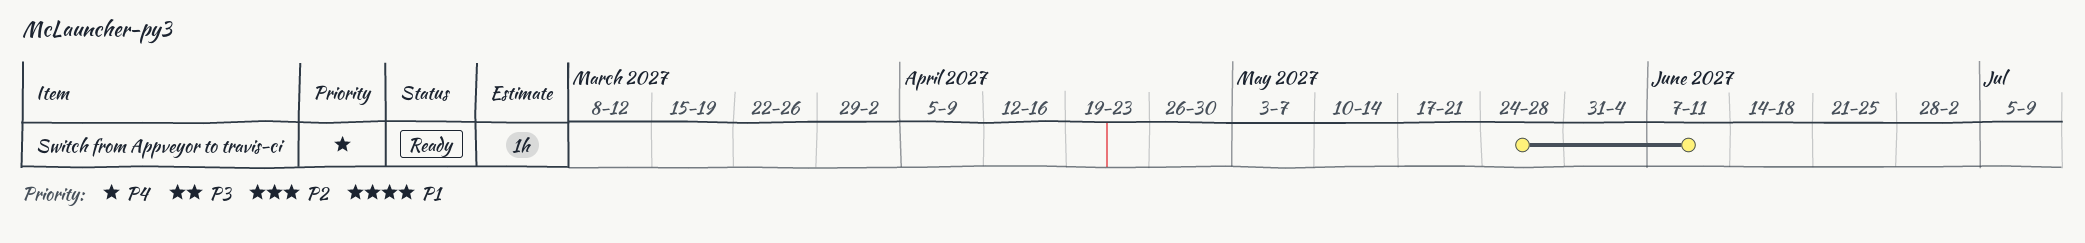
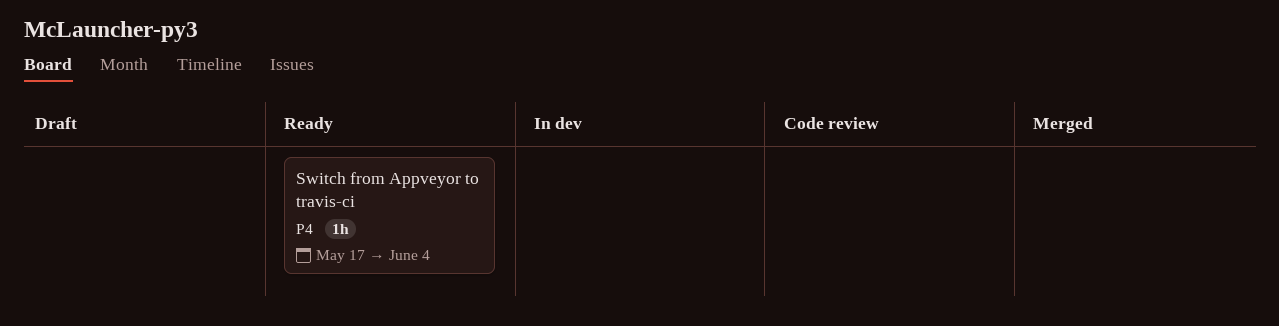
Switch from Appveyor to travis-ci, start: May 24 -> May 17
Switch from Appveyor to travis-ci, due: Jun 11 -> Jun 4

